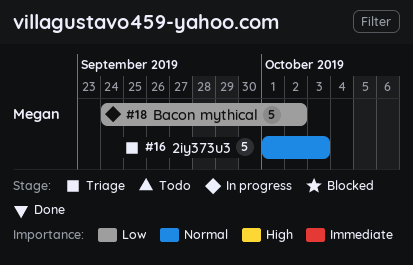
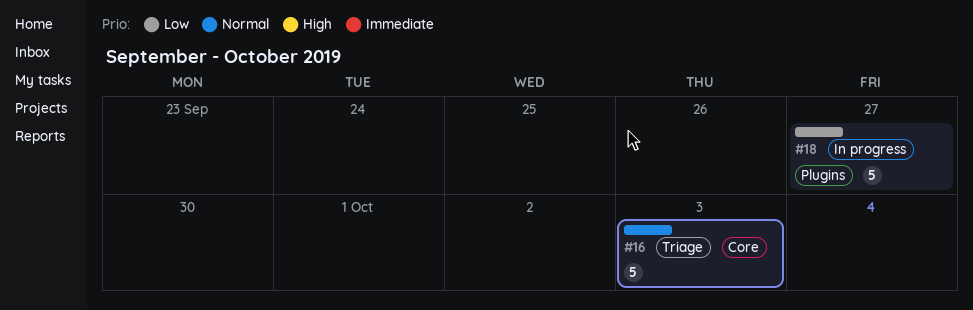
#18, due: Oct 2 -> Sep 27

